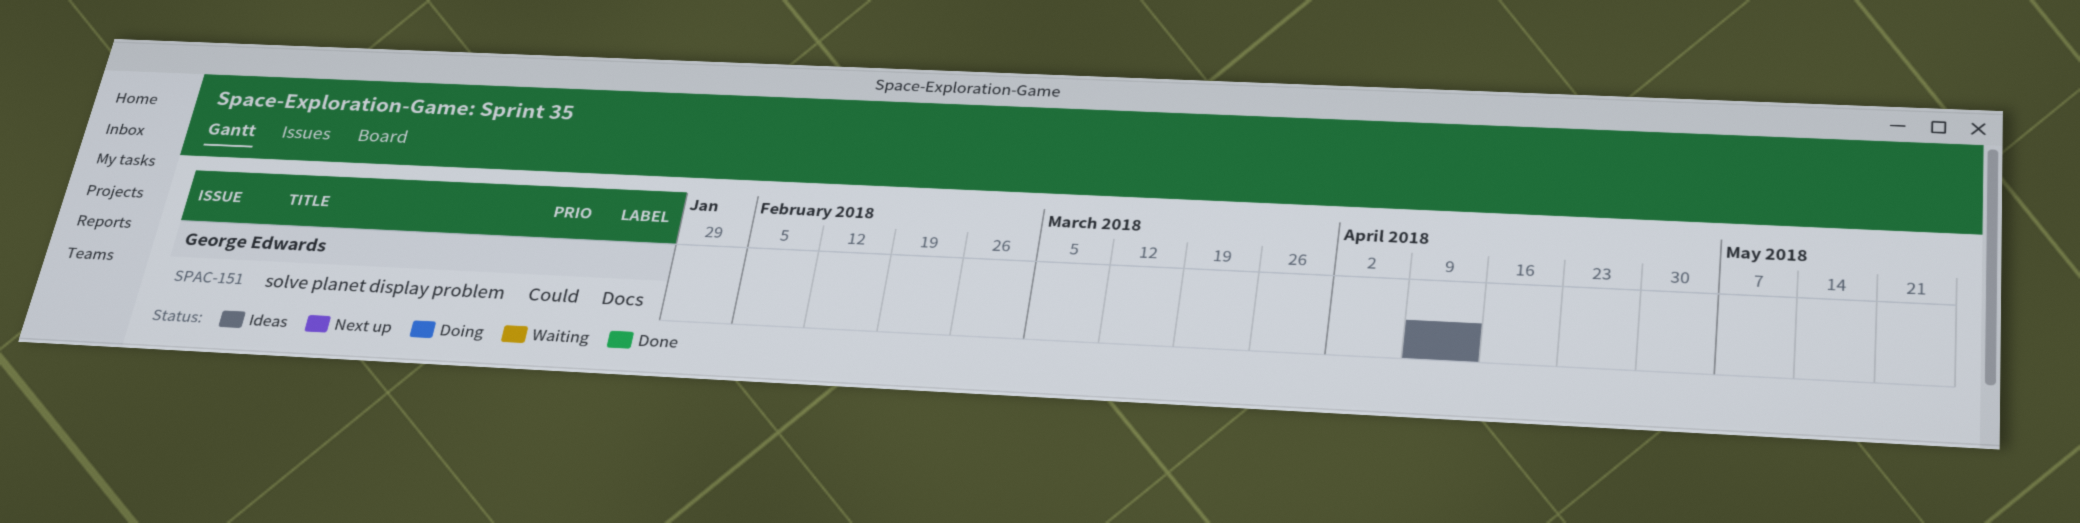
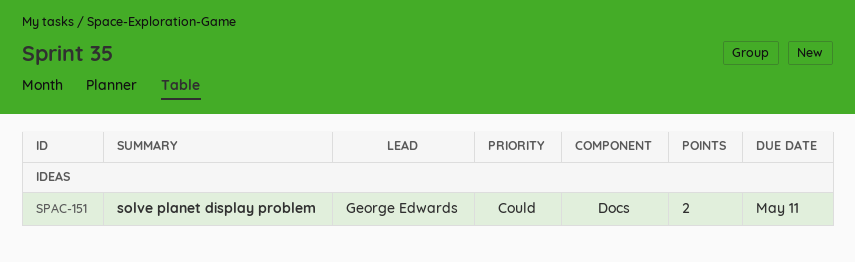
SPAC-151, due: Apr 13 -> May 11

